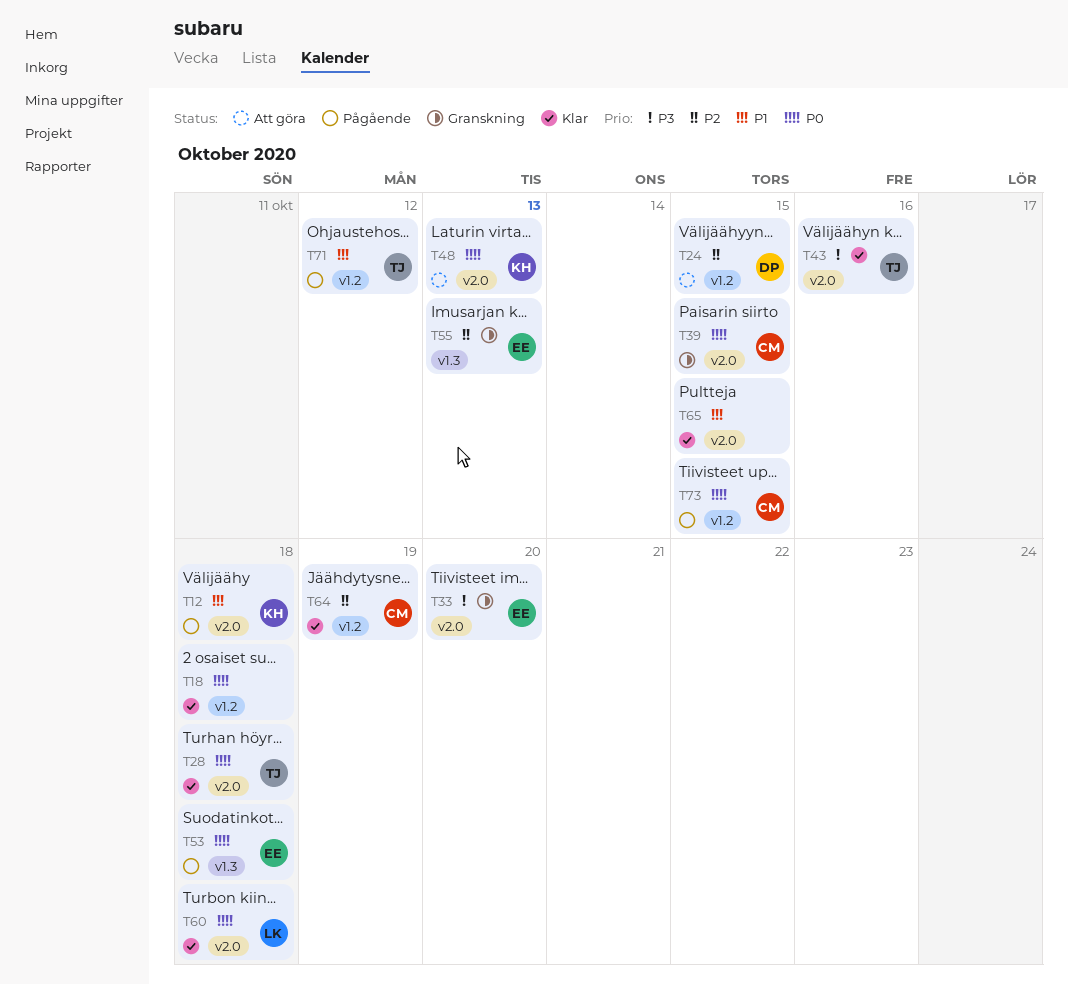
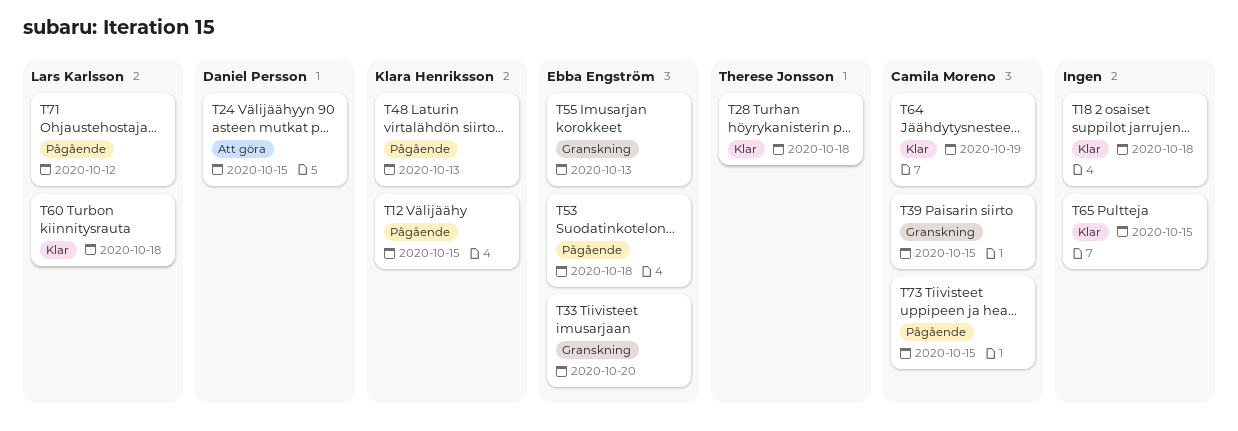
T12, due: Oct 18 -> Oct 15
T43: present -> none
T48, status: Att göra -> Pågående
T71, owner: Therese Jonsson -> Lars Karlsson

